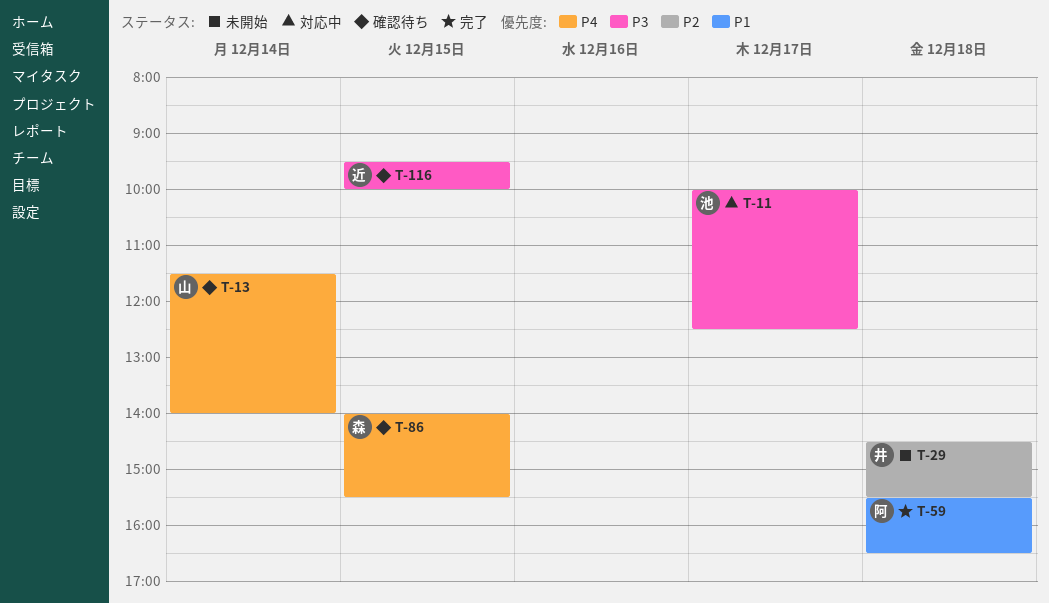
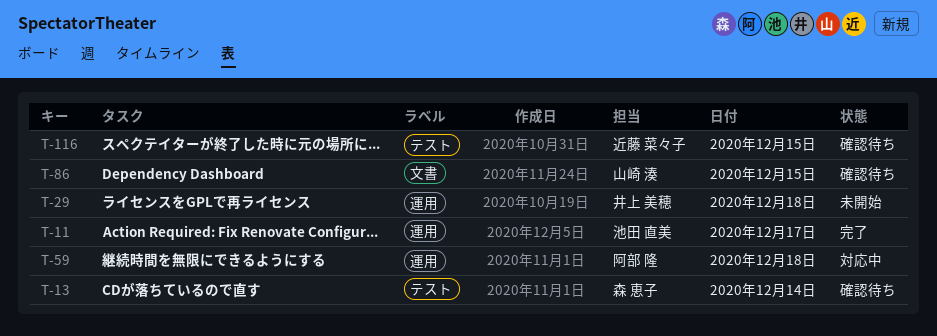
T-11, status: 対応中 -> 完了
T-13, owner: 山崎 湊 -> 森 恵子
T-59, status: 完了 -> 対応中
T-86, owner: 森 恵子 -> 山崎 湊

